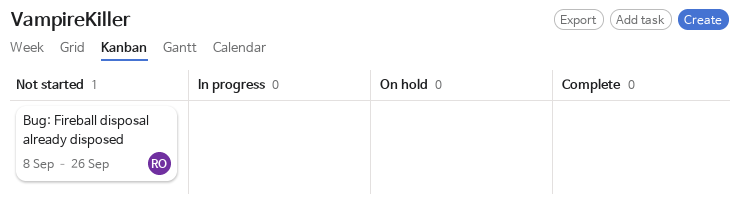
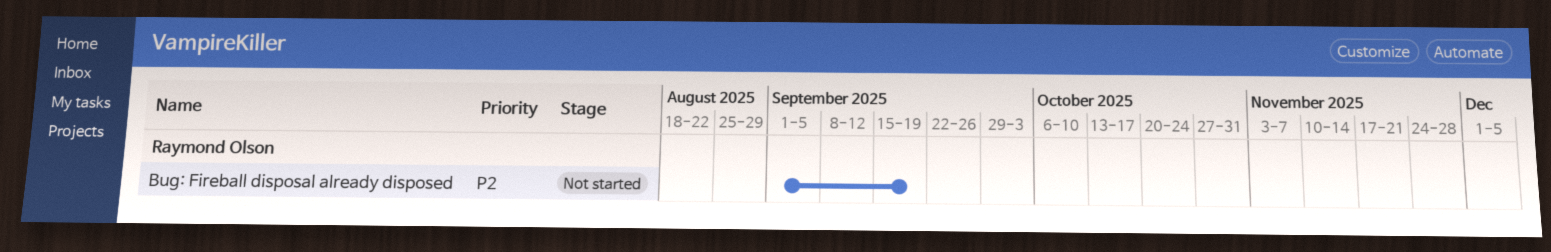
Bug: Fireball disposal already disposed, start: Sep 8 -> Sep 1
Bug: Fireball disposal already disposed, due: Sep 26 -> Sep 19

